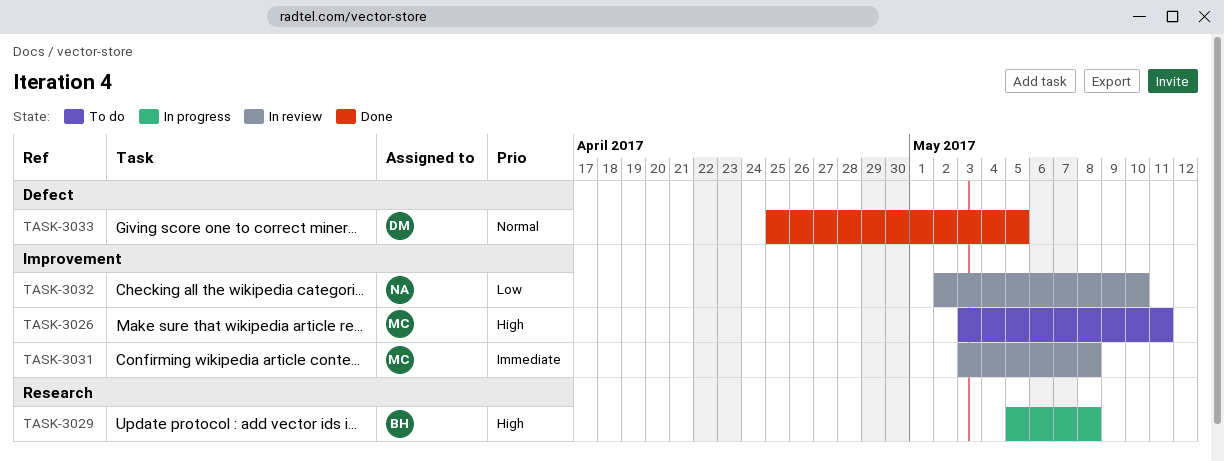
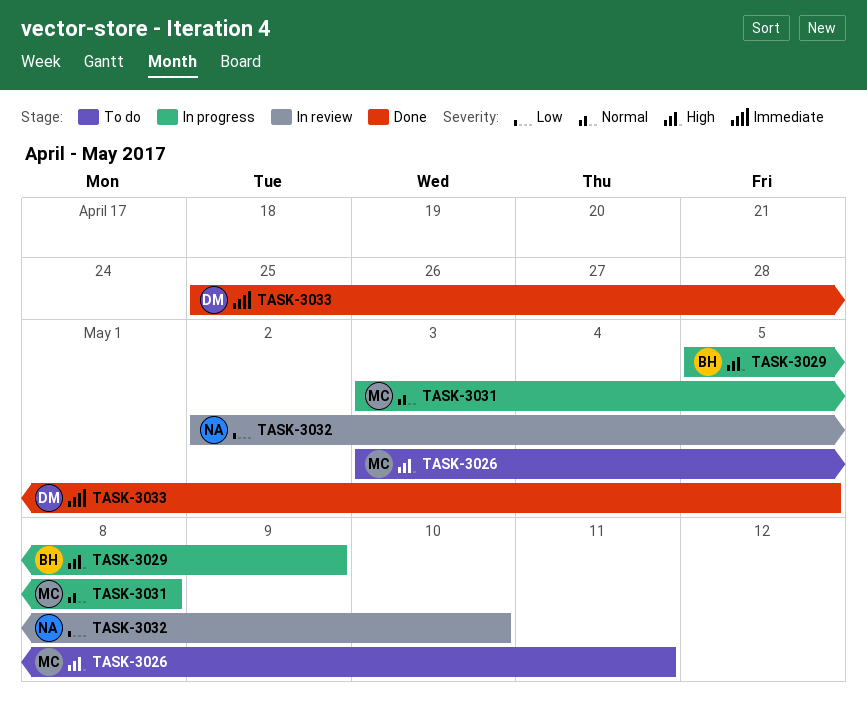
TASK-3029, due: May 8 -> May 9
TASK-3031, status: In review -> In progress
TASK-3031, priority: Immediate -> Normal
TASK-3033, priority: Normal -> Immediate

